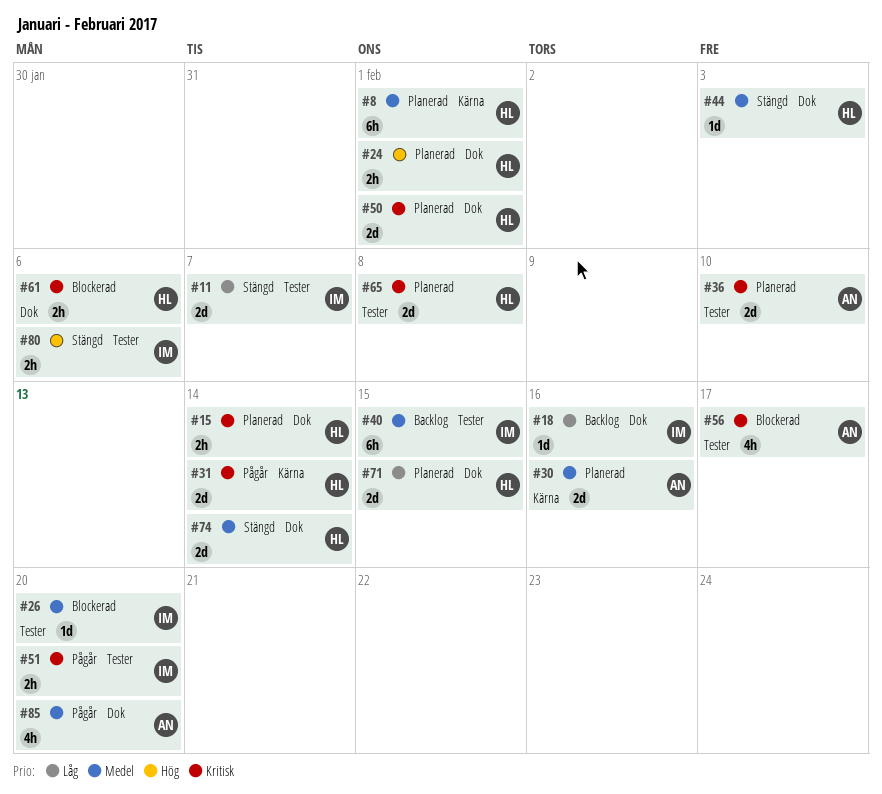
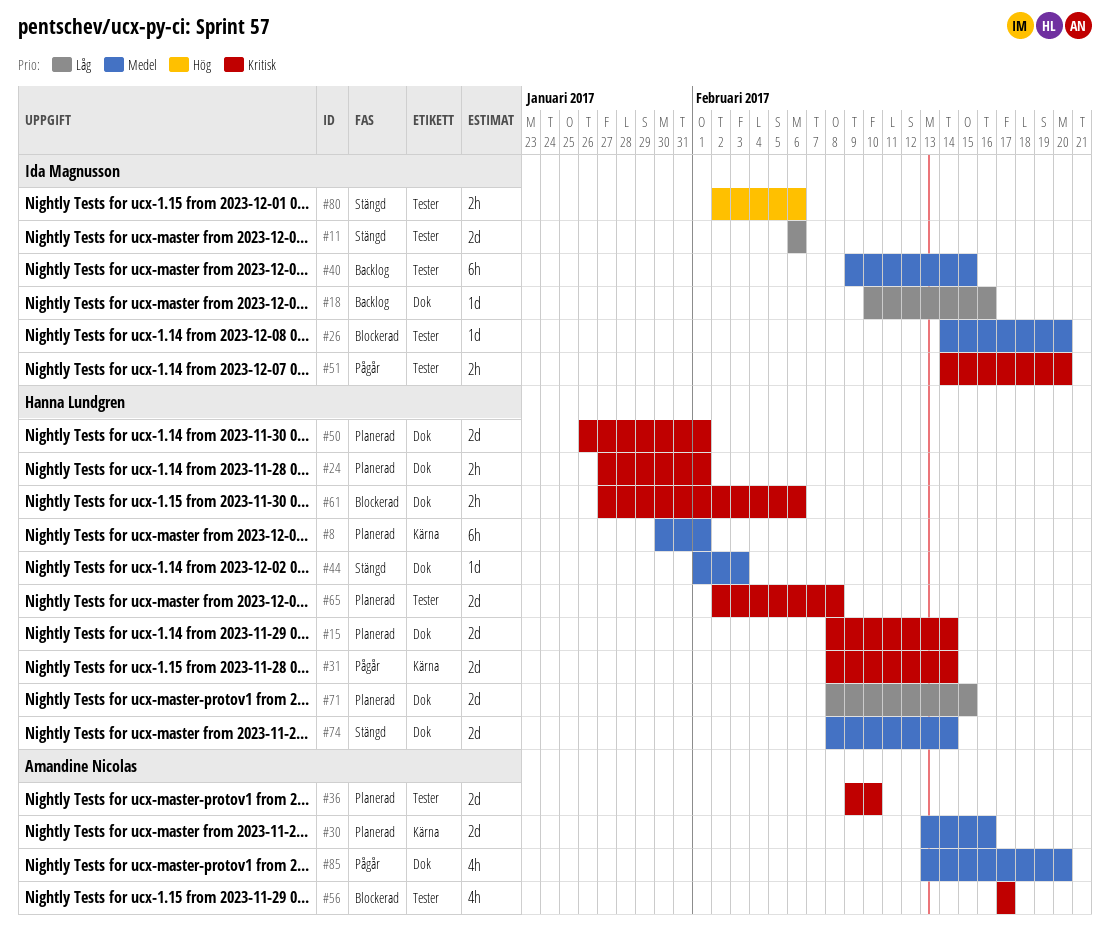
#11, due: Feb 7 -> Feb 6
#15, estimate: 2h -> 2d
#24, priority: Hög -> Kritisk

